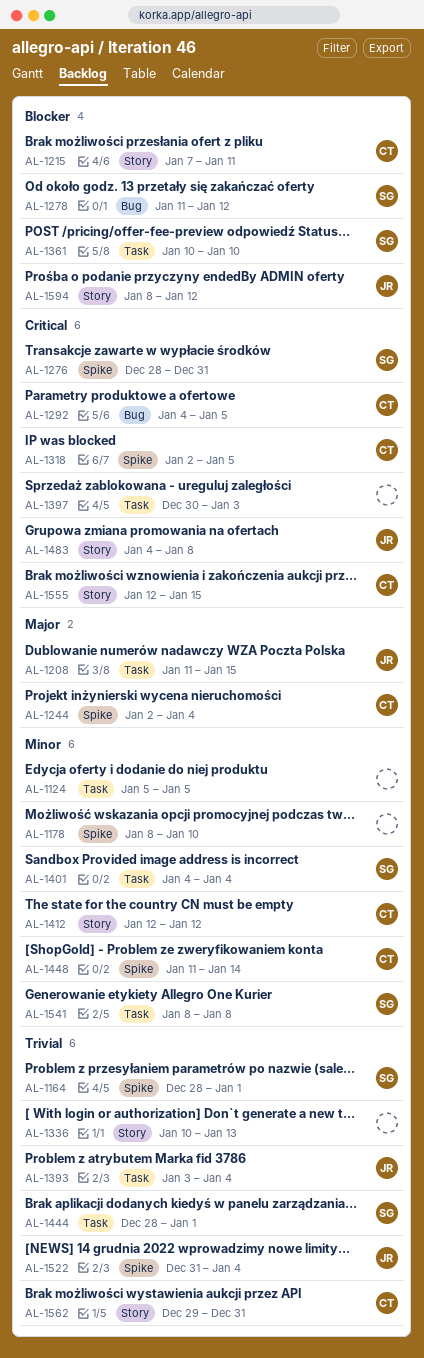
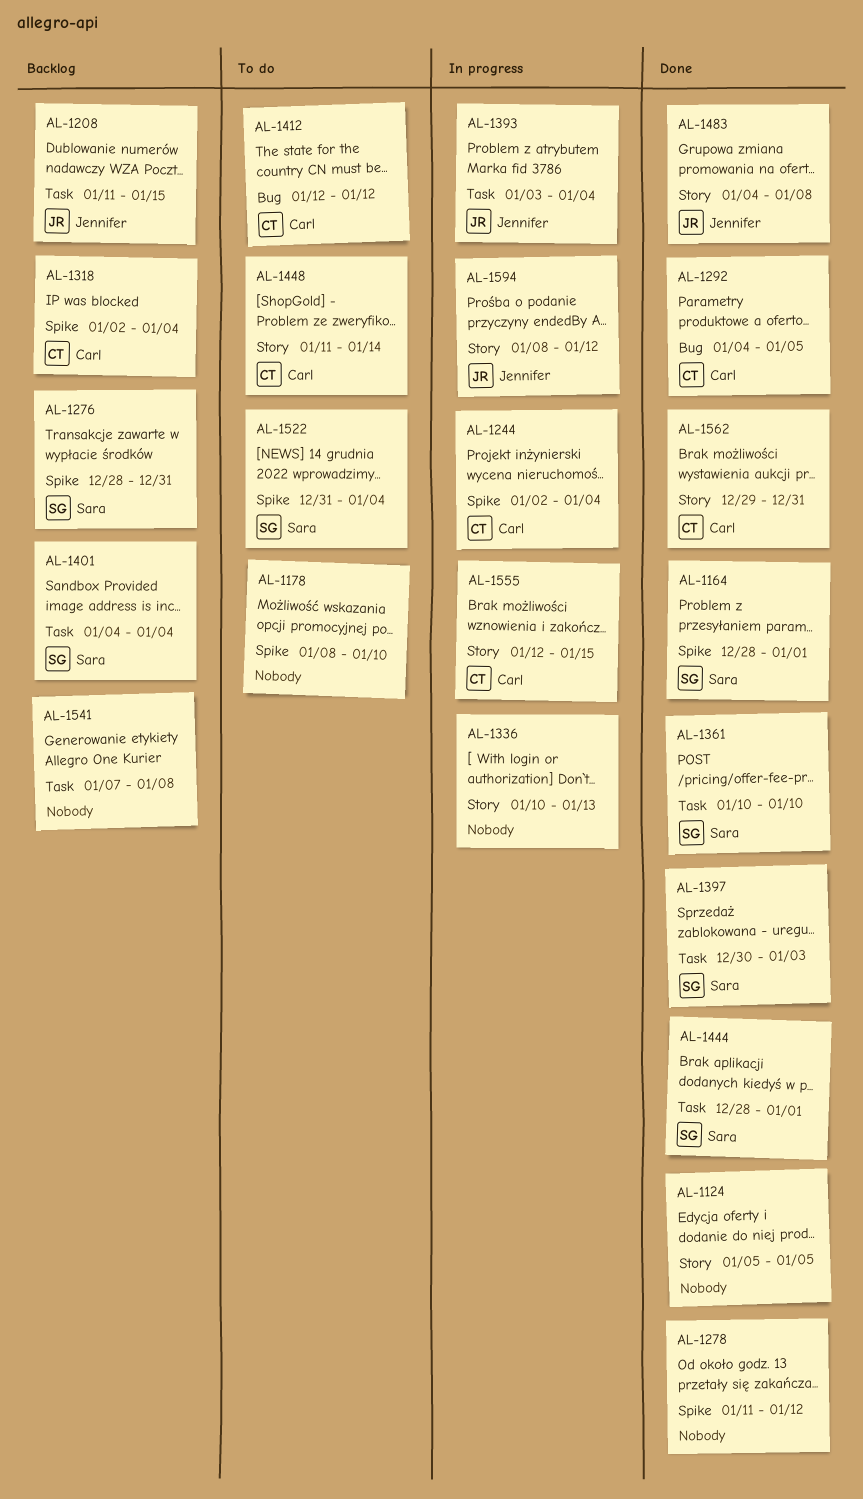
AL-1124, label: Task -> Story
AL-1215: present -> none
AL-1278, owner: Sara -> none
AL-1278, label: Bug -> Spike
AL-1318, due: Jan 5 -> Jan 4
AL-1397, owner: none -> Sara
AL-1412, label: Story -> Bug
AL-1448, label: Spike -> Story
AL-1522, owner: Jennifer -> Sara
AL-1541, owner: Sara -> none
AL-1541, start: Jan 8 -> Jan 7

